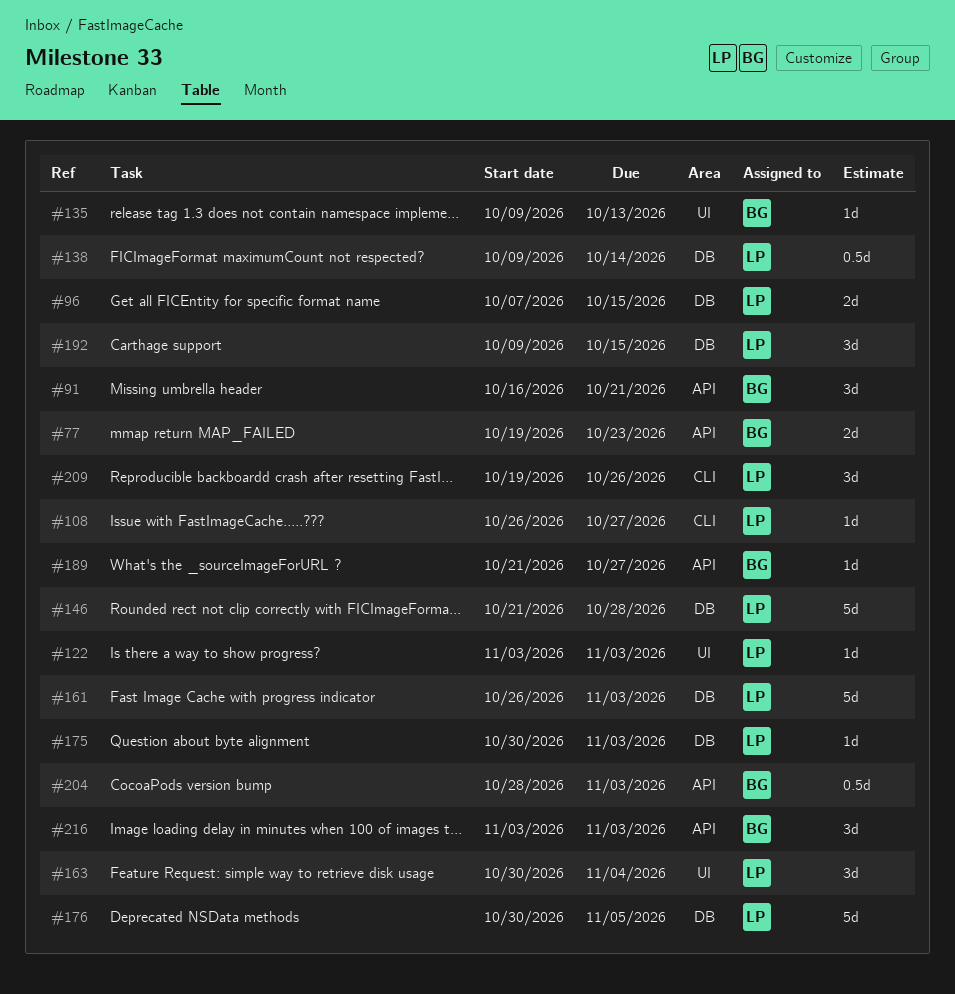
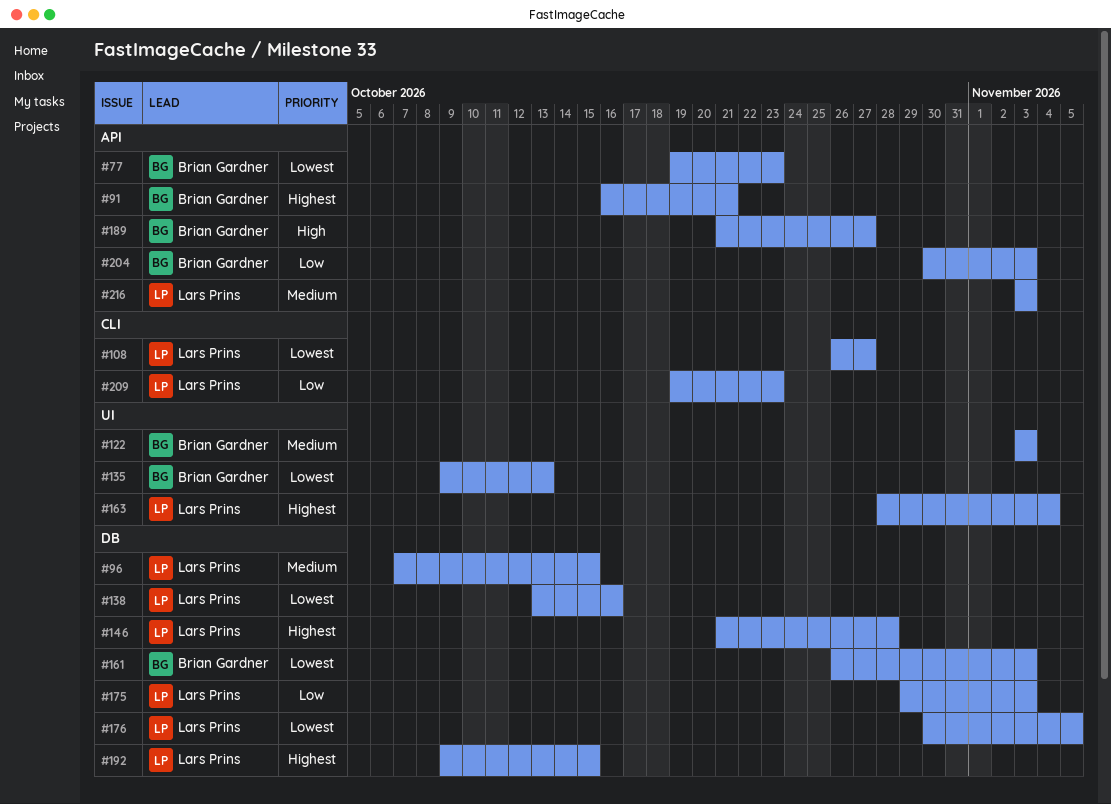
#122, owner: Lars Prins -> Brian Gardner
#138, start: Oct 9 -> Oct 13
#138, due: Oct 14 -> Oct 16
#161, owner: Lars Prins -> Brian Gardner
#163, start: Oct 30 -> Oct 28
#175, start: Oct 30 -> Oct 29
#204, start: Oct 28 -> Oct 30
#209, due: Oct 26 -> Oct 23
#216, owner: Brian Gardner -> Lars Prins

